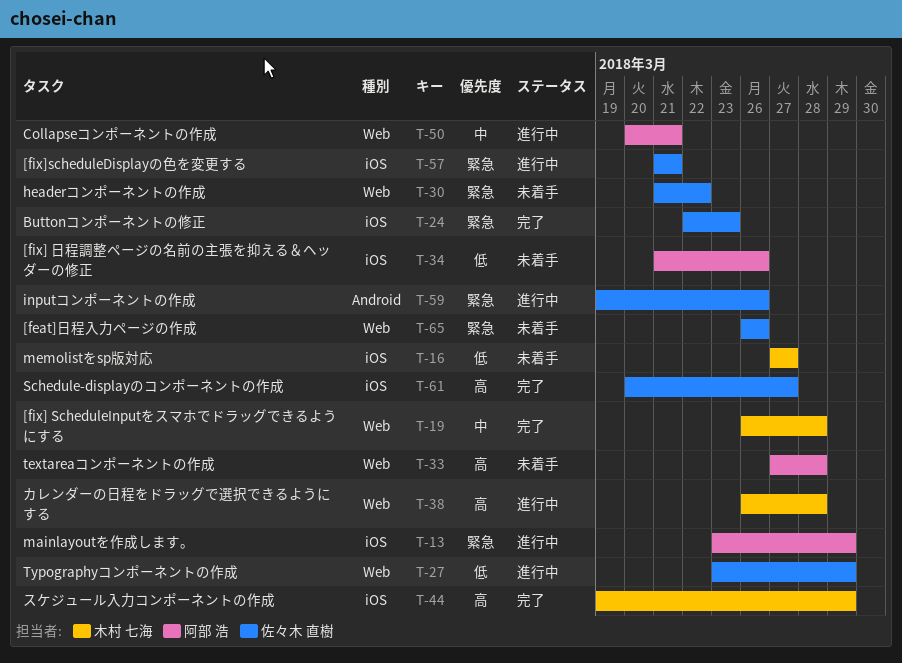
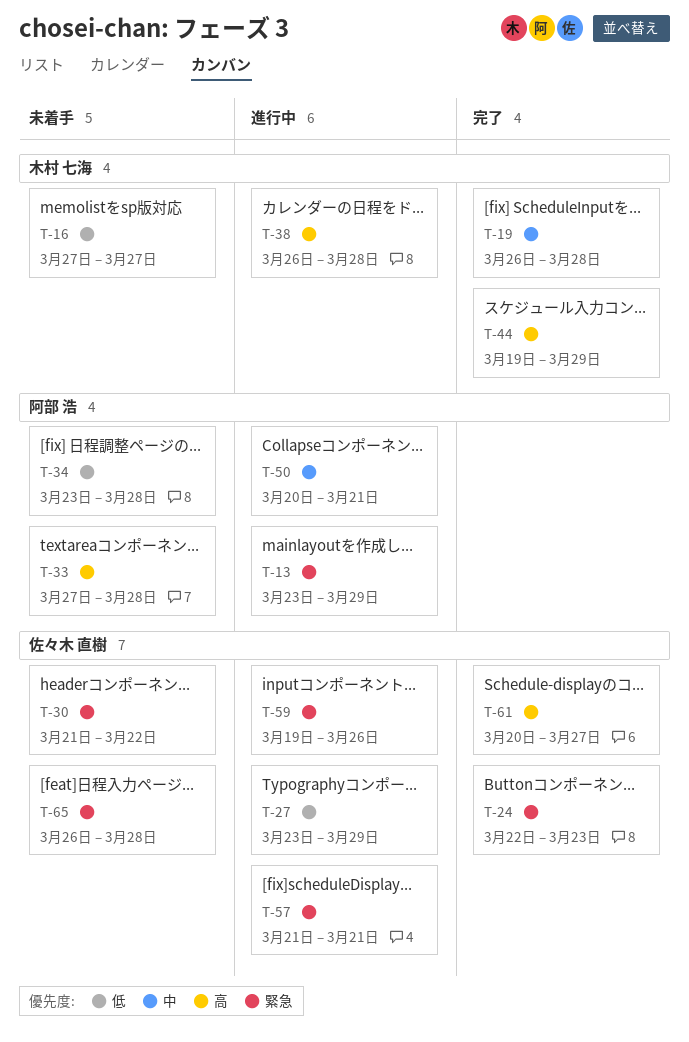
T-34, start: Mar 21 -> Mar 23
T-34, due: Mar 26 -> Mar 28
T-65, due: Mar 26 -> Mar 28

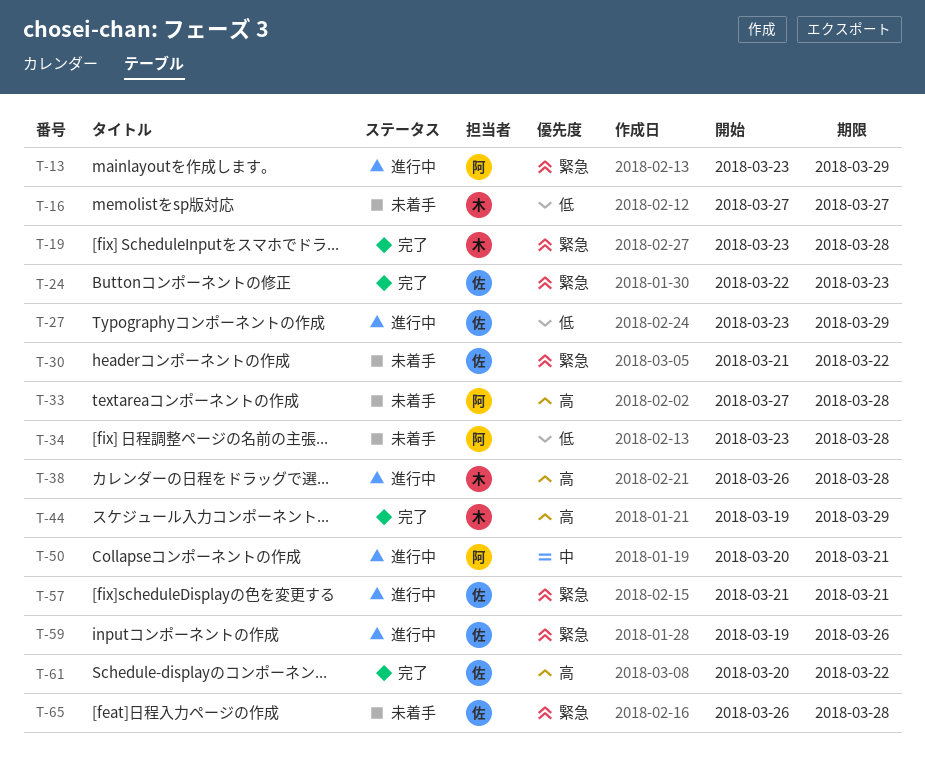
T-19, priority: 中 -> 緊急
T-19, start: Mar 26 -> Mar 23
T-61, due: Mar 27 -> Mar 22

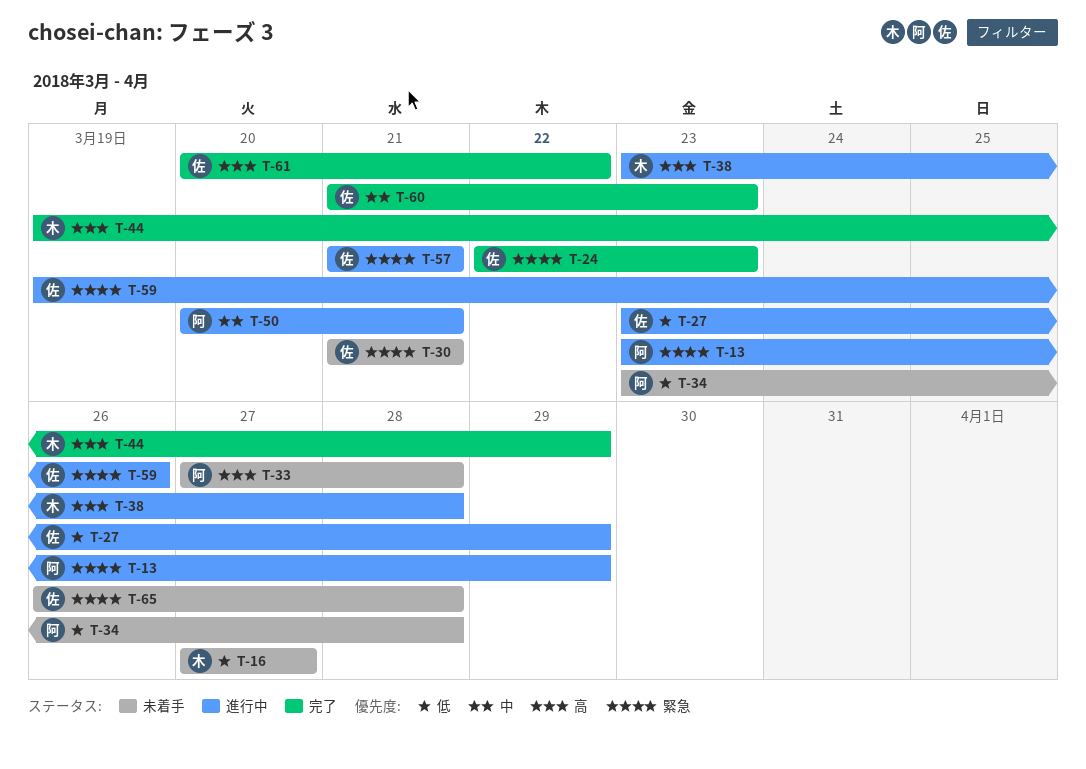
T-19: present -> none
T-30, due: Mar 22 -> Mar 21
T-38, start: Mar 26 -> Mar 23
T-60: none -> present

